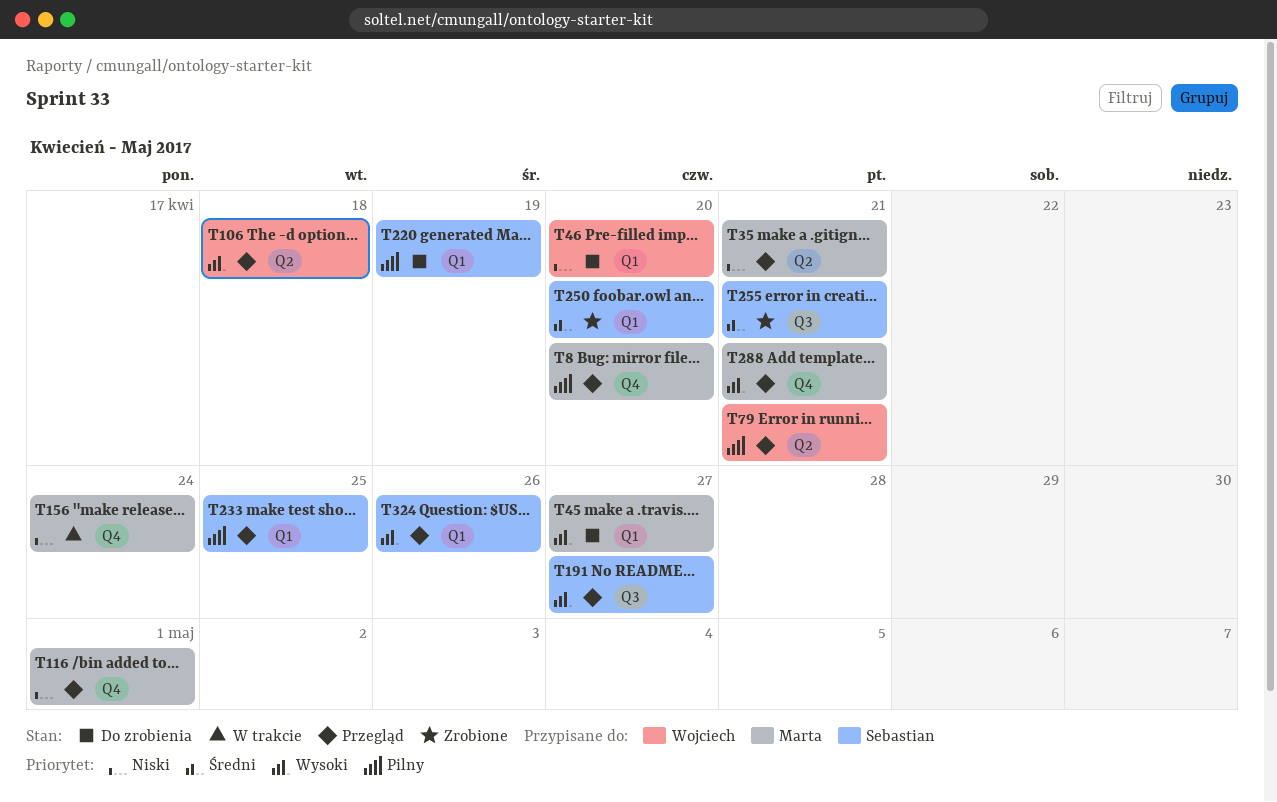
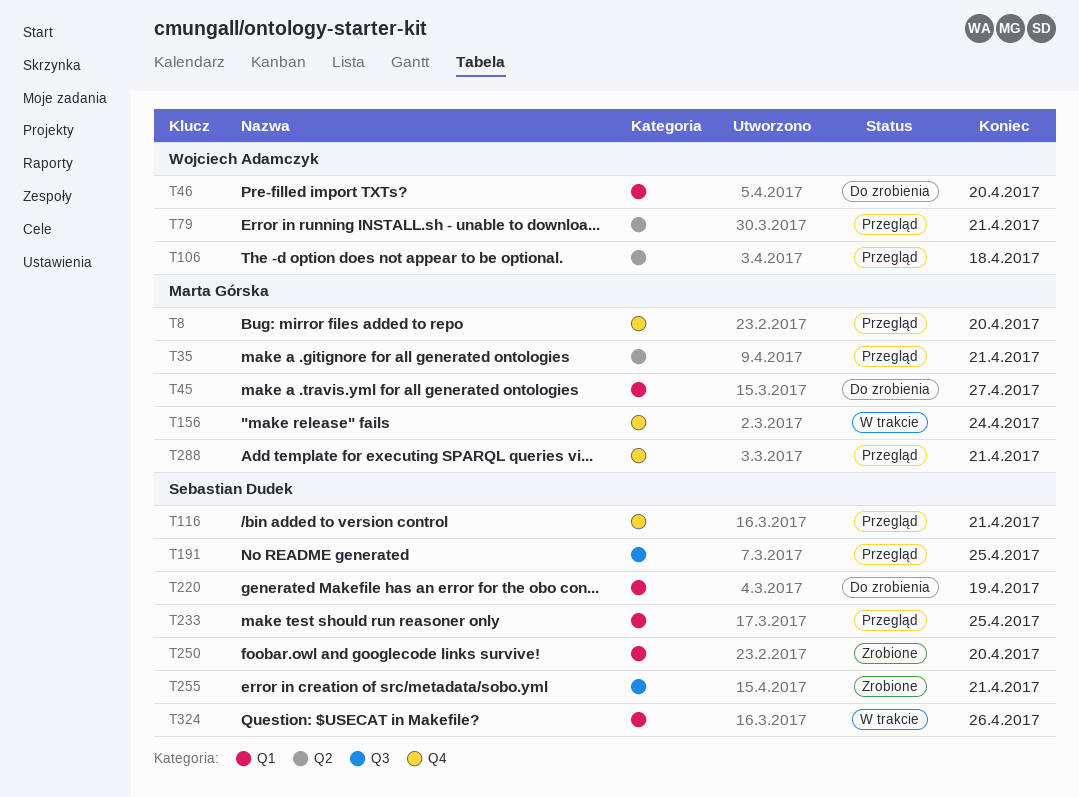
T116, owner: Marta Górska -> Sebastian Dudek
T116, due: May 1 -> Apr 21
T191, due: Apr 27 -> Apr 25
T324, status: Przegląd -> W trakcie

